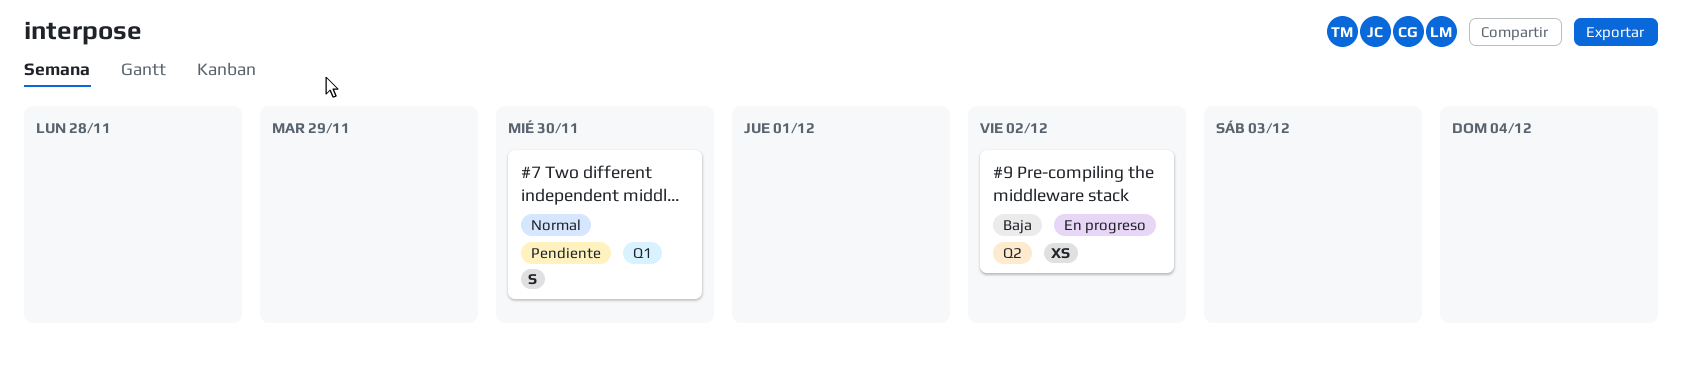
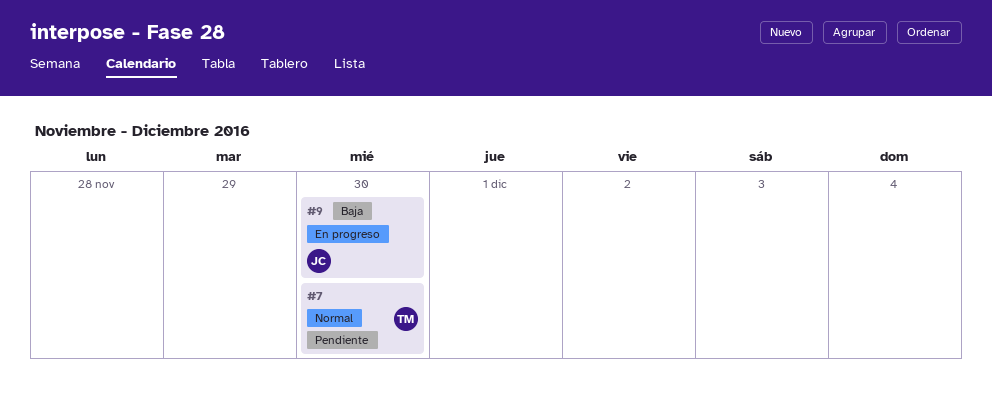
#9, due: Dec 2 -> Nov 30

